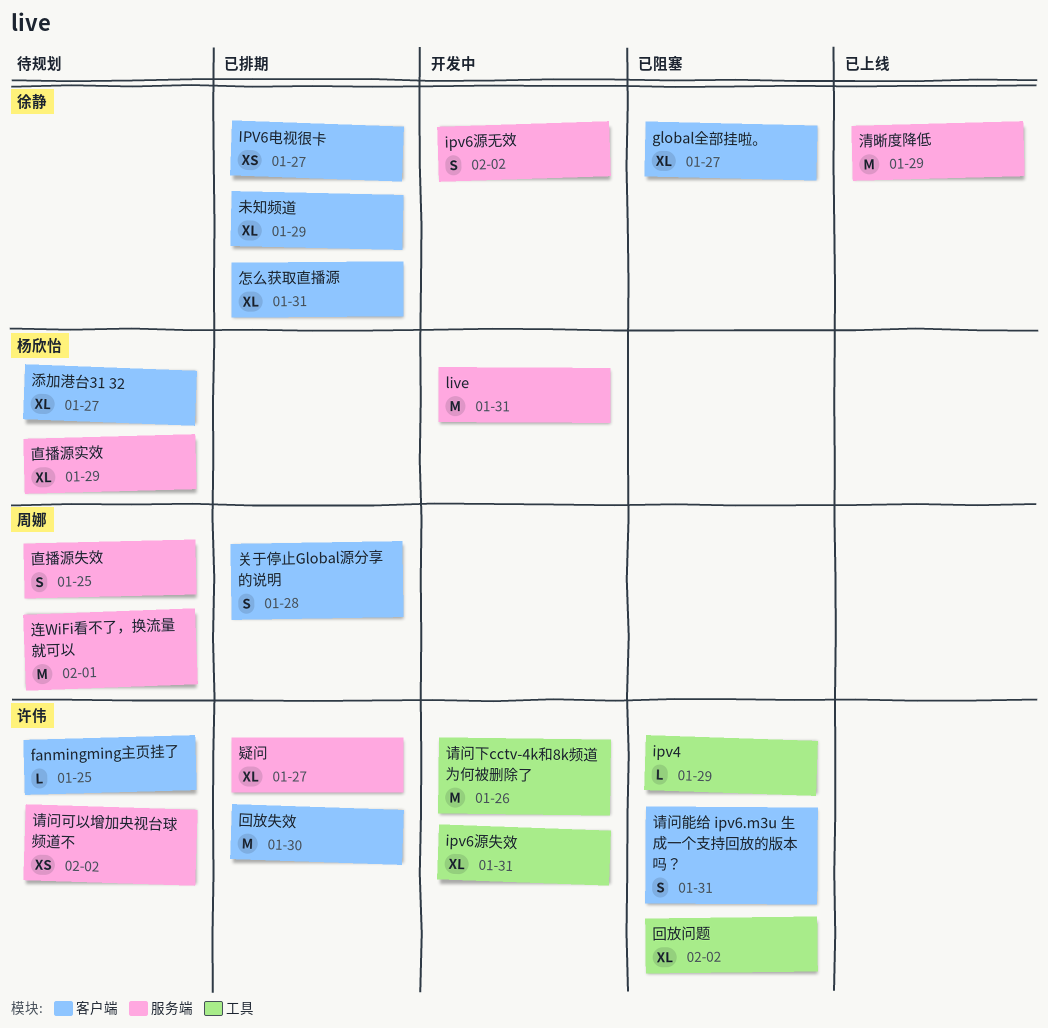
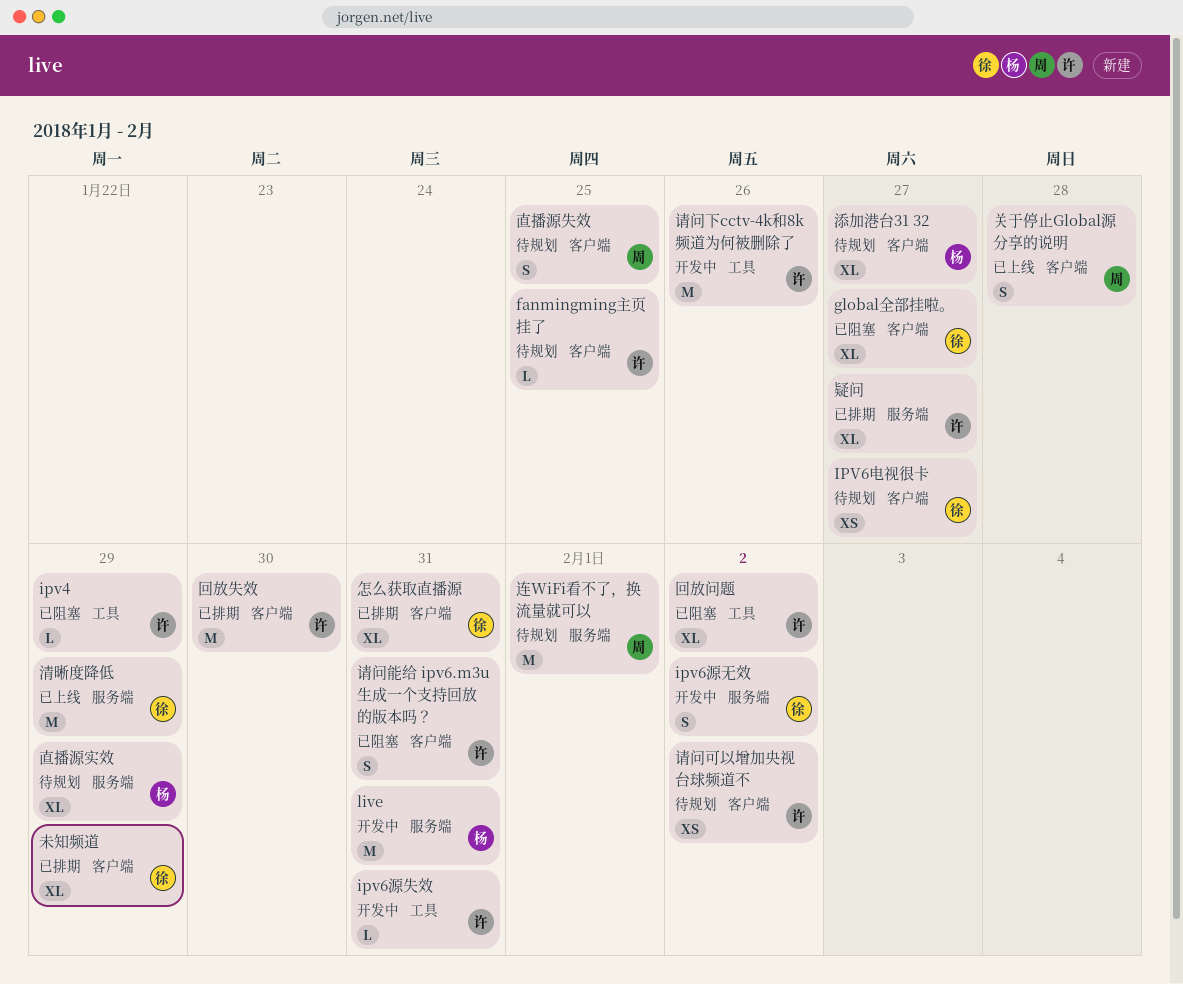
ipv6源失效, estimate: XL -> L
IPV6电视很卡, status: 已排期 -> 待规划
关于停止Global源分享的说明, status: 已排期 -> 已上线
直播源失效, label: 服务端 -> 客户端
请问可以增加央视台球频道不, label: 服务端 -> 客户端

